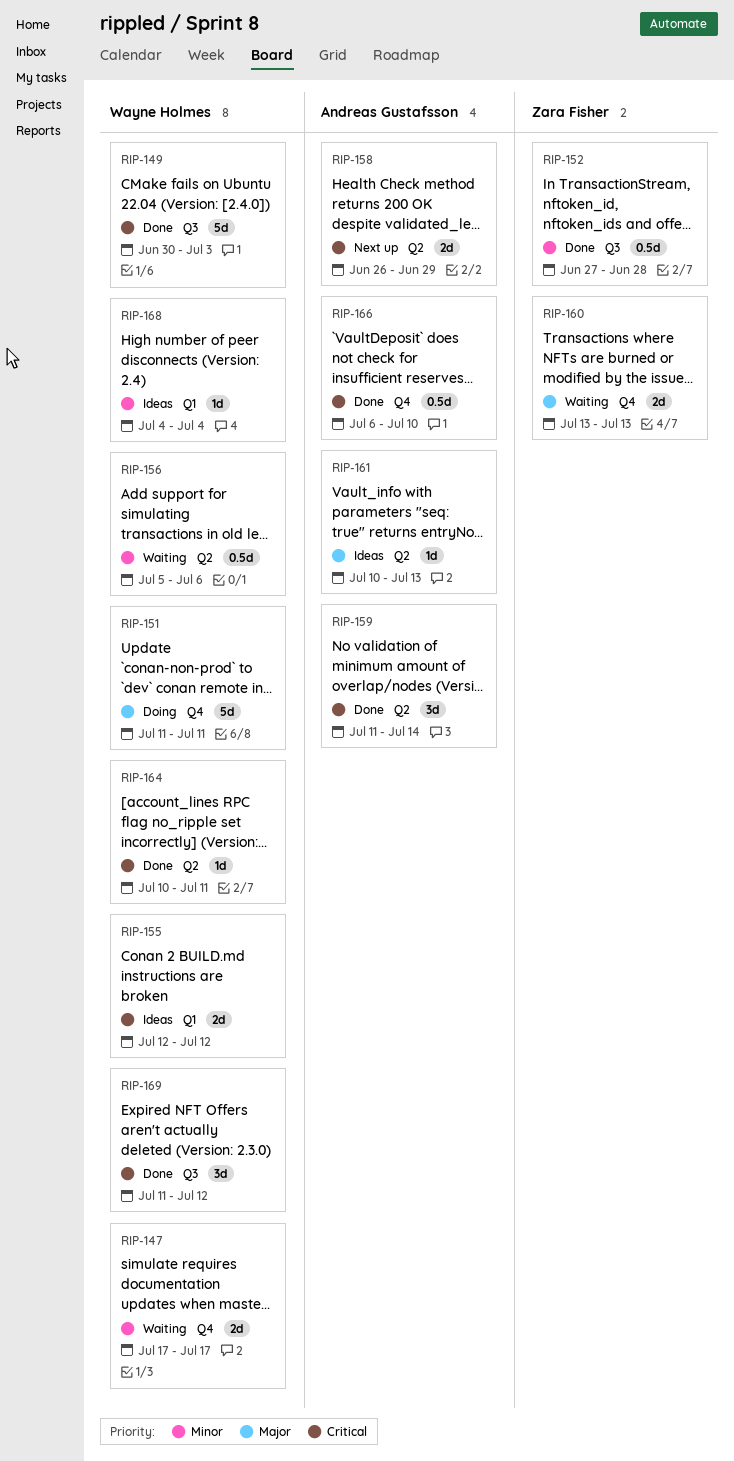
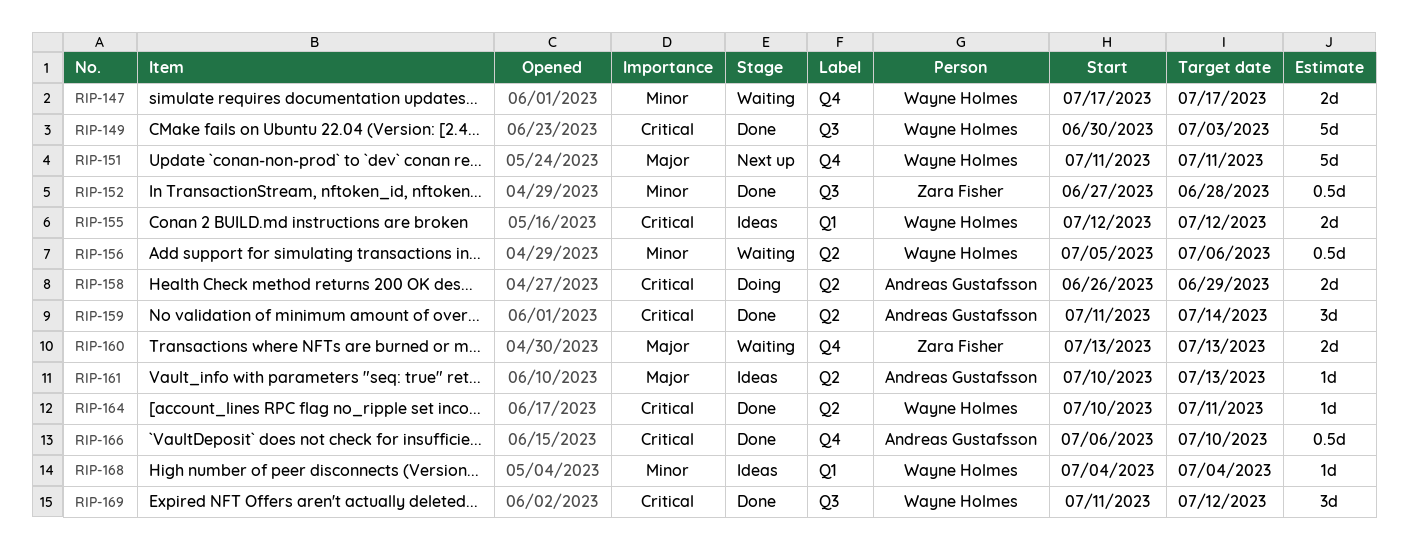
RIP-151, status: Doing -> Next up
RIP-158, status: Next up -> Doing

